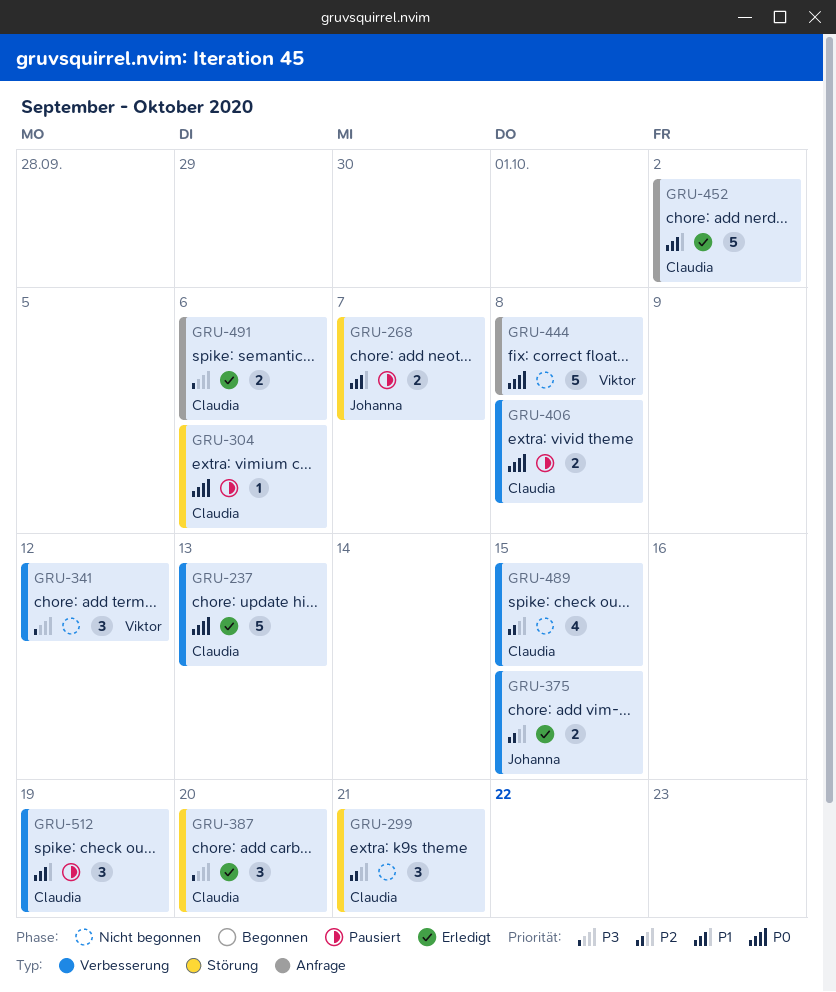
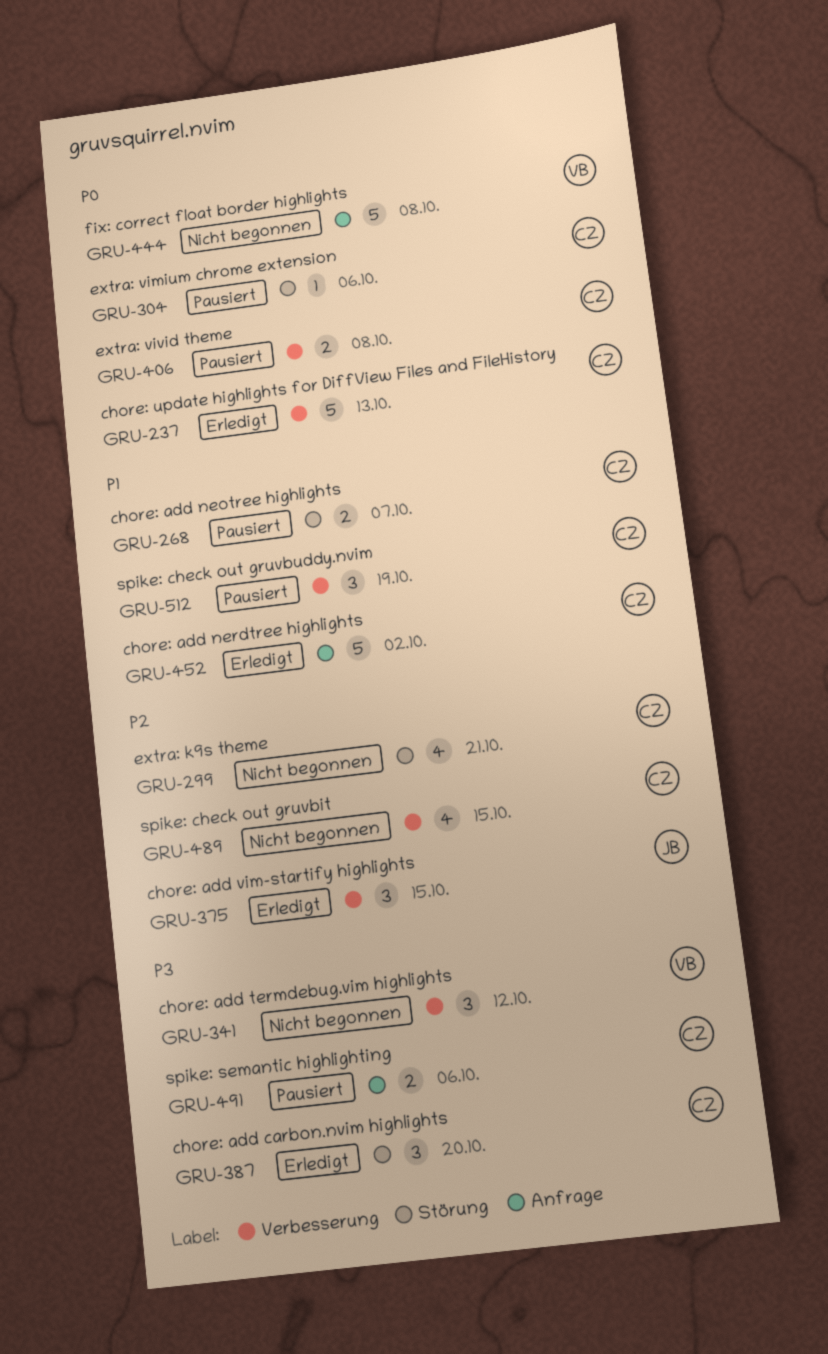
GRU-268, owner: Johanna -> Claudia
GRU-299, estimate: 3 -> 4
GRU-375, estimate: 2 -> 3
GRU-491, status: Erledigt -> Pausiert

